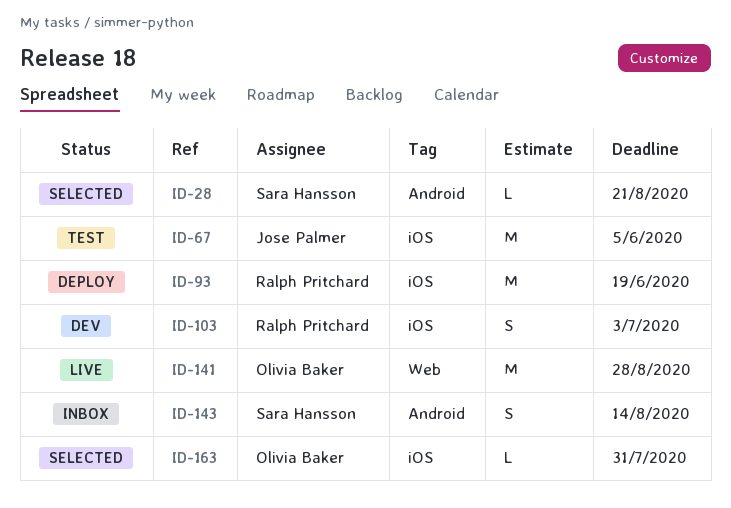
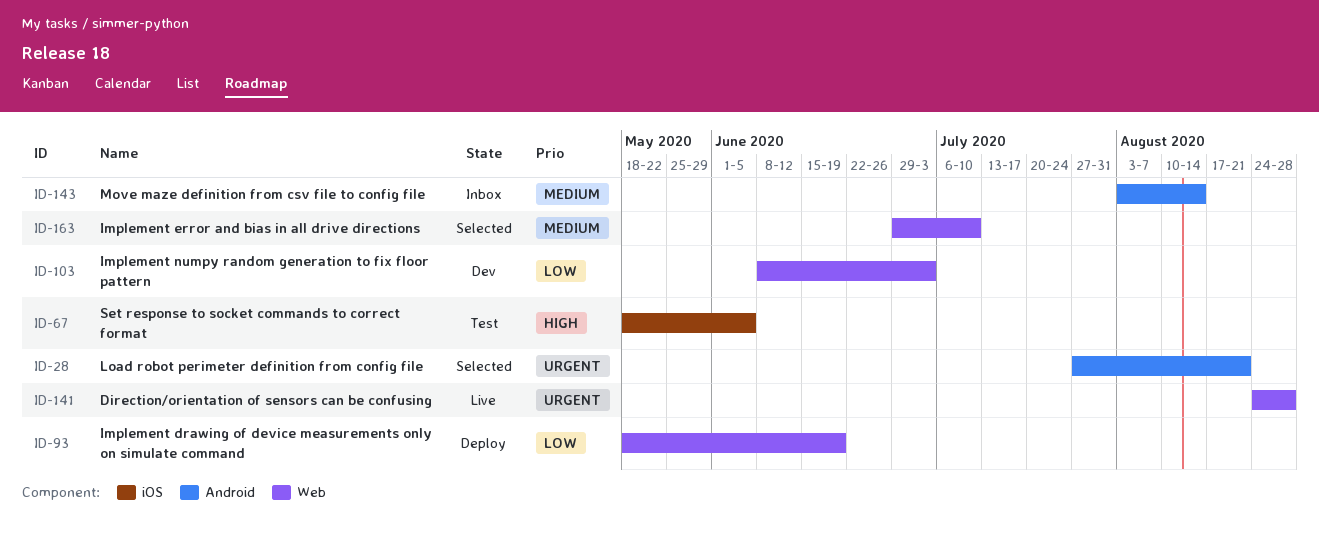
ID-93, label: iOS -> Web
ID-103, label: iOS -> Web
ID-163, label: iOS -> Web
ID-163, due: Jul 31 -> Jul 10

